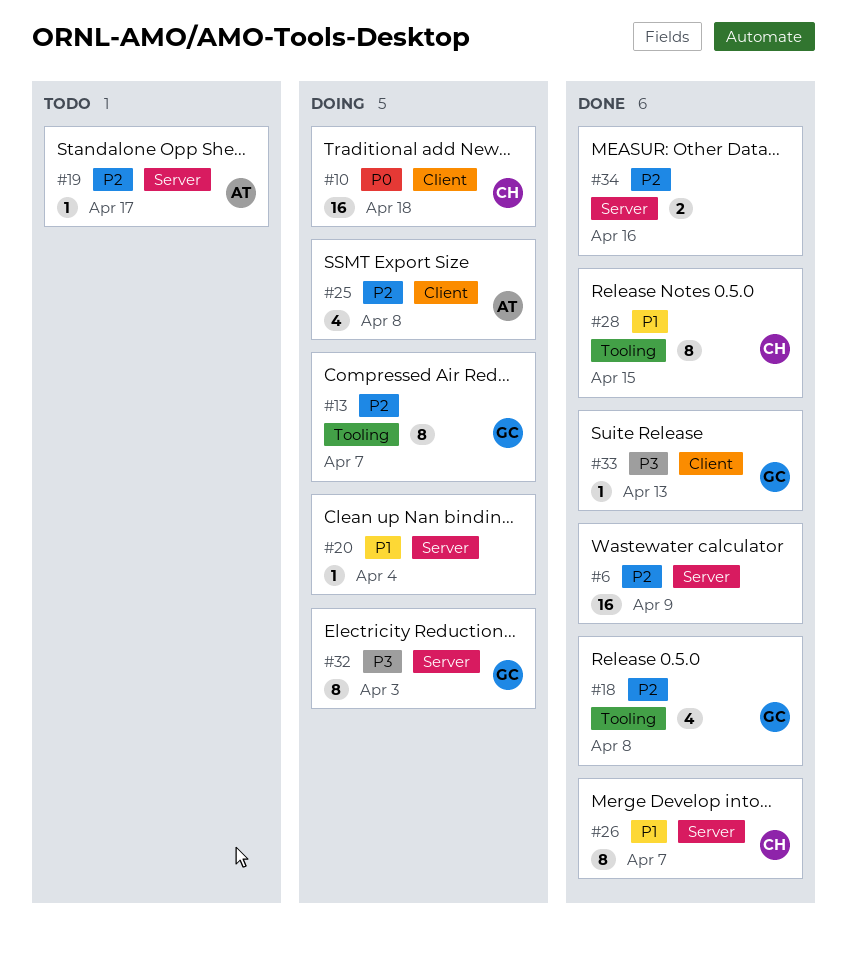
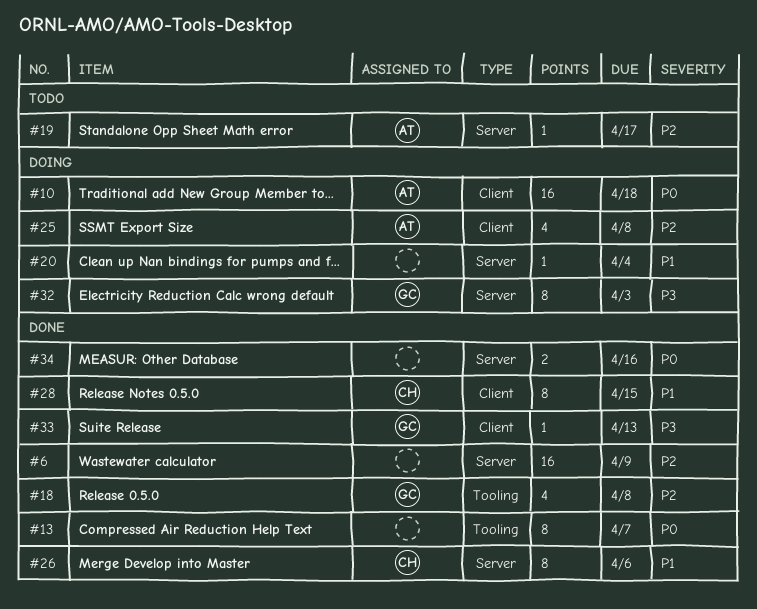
#10, owner: CH -> AT
#13, status: Doing -> Done
#13, owner: GC -> none
#13, priority: P2 -> P0
#26, due: Apr 7 -> Apr 6
#28, label: Tooling -> Client
#34, priority: P2 -> P0

